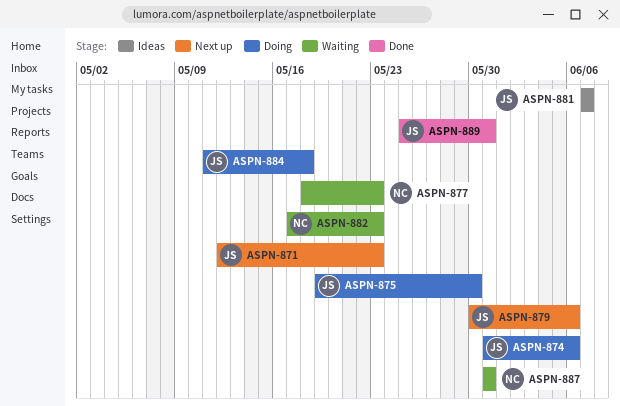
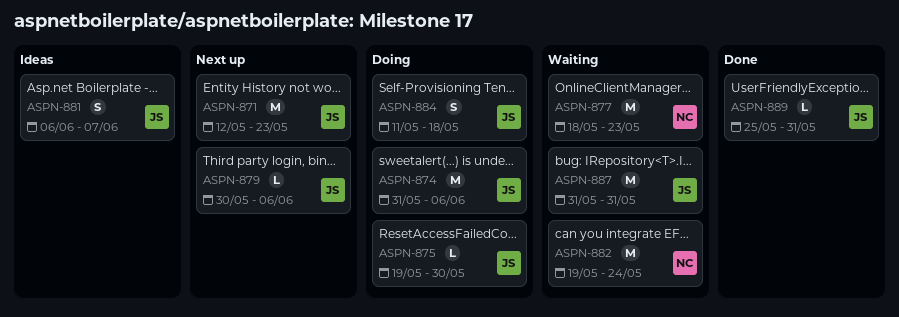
ASPN-881, start: Jun 7 -> Jun 6
ASPN-882, start: May 17 -> May 19
ASPN-882, due: May 23 -> May 24
ASPN-887, owner: NC -> JS

